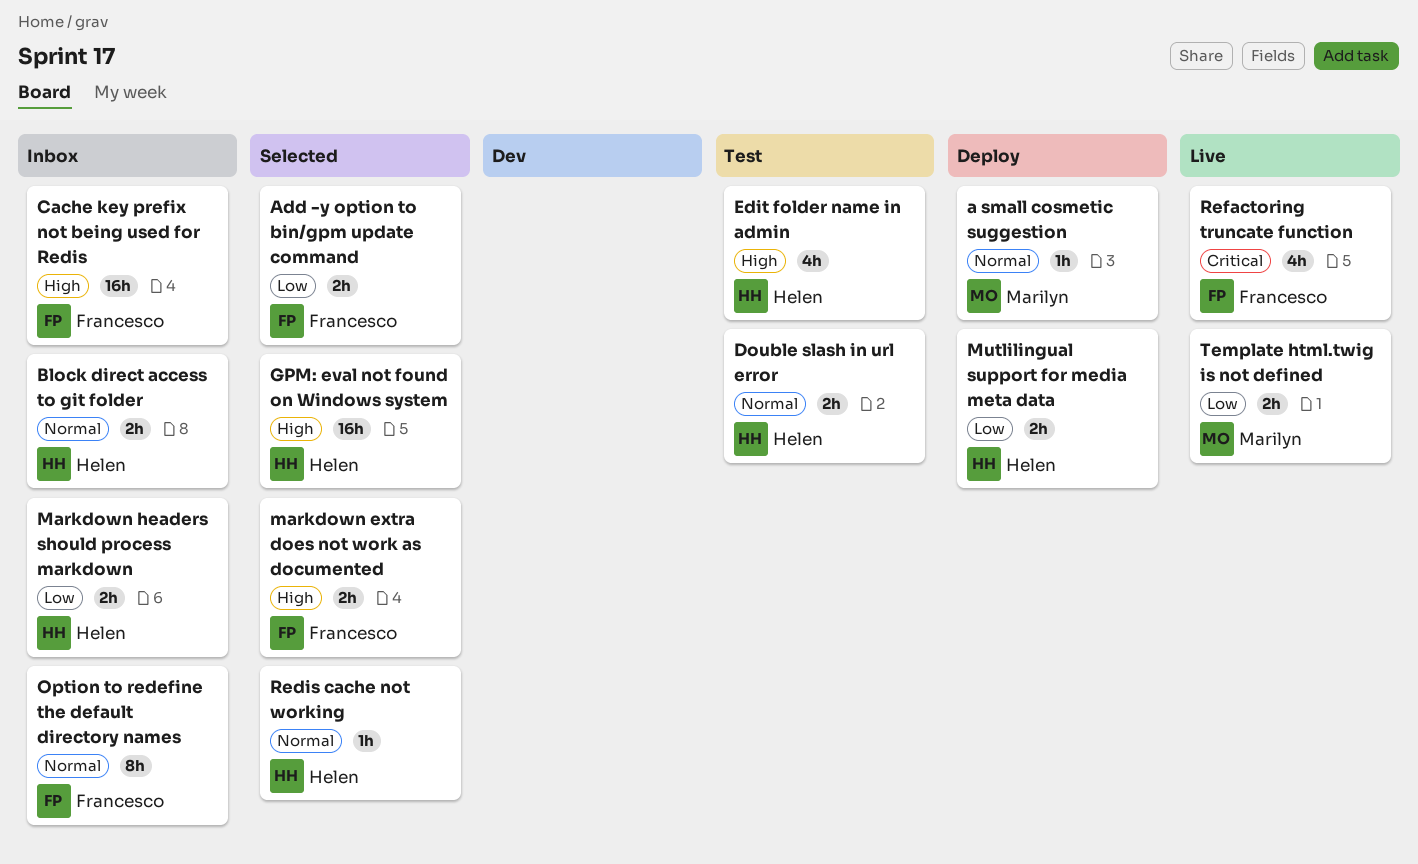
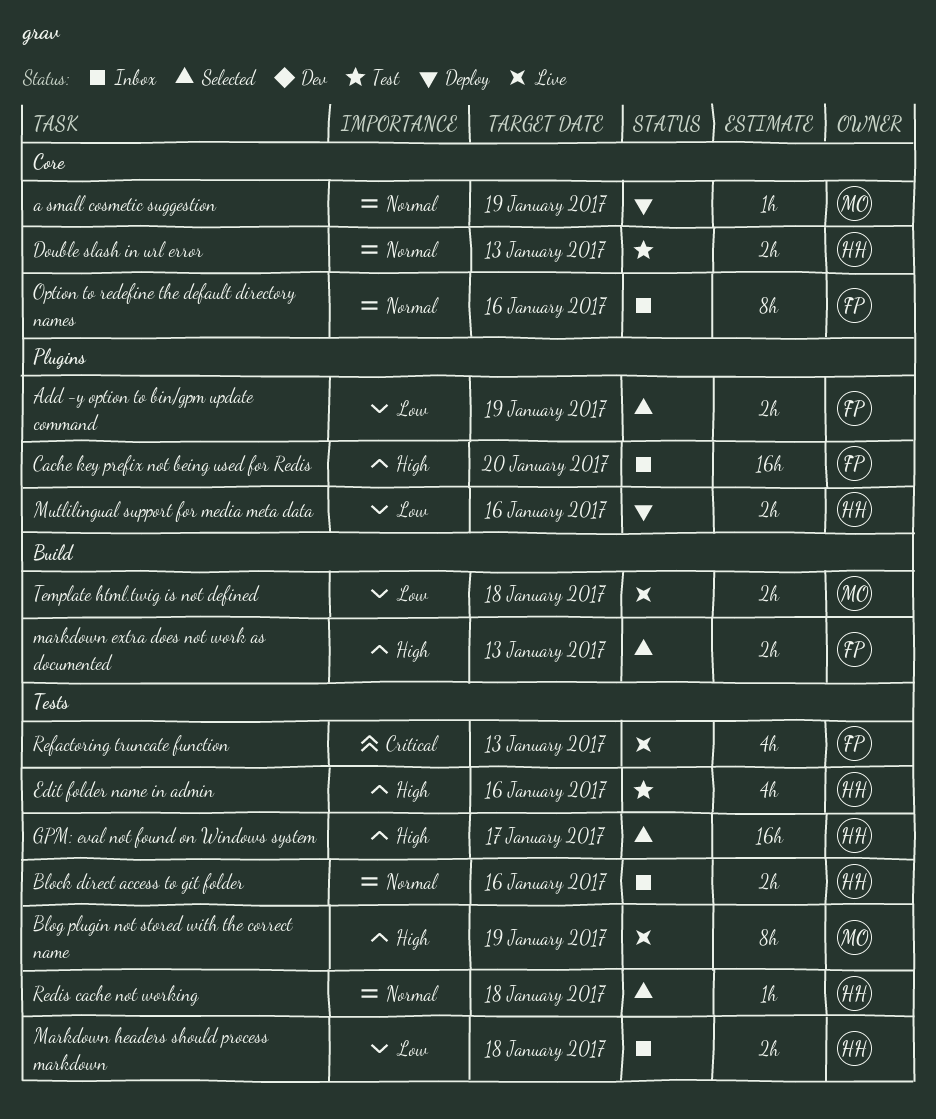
Blog plugin not stored with the correct name: none -> present

